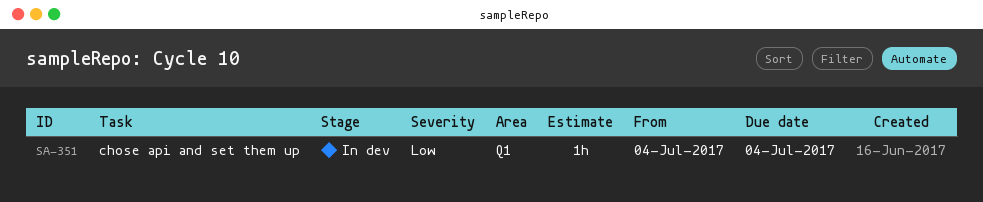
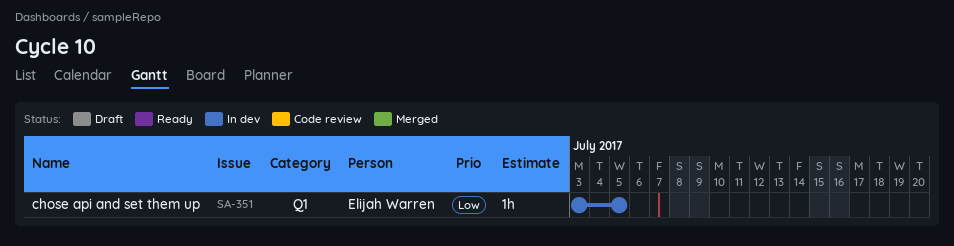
SA-351, start: Jul 4 -> Jul 3
SA-351, due: Jul 4 -> Jul 5

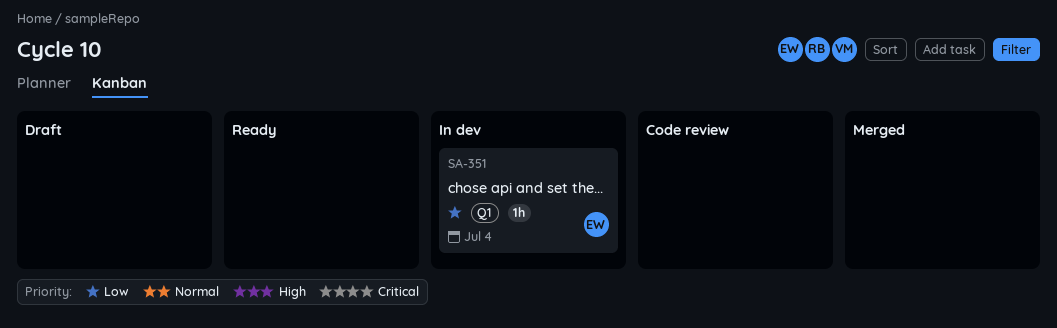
SA-351, due: Jul 5 -> Jul 4

